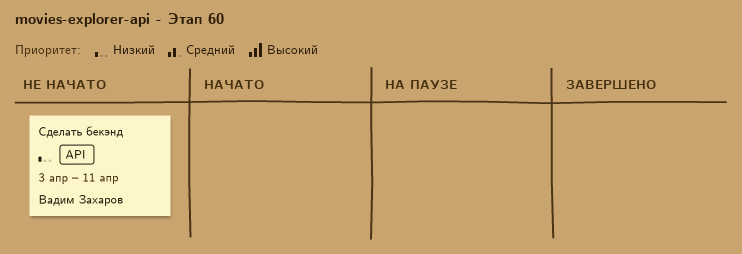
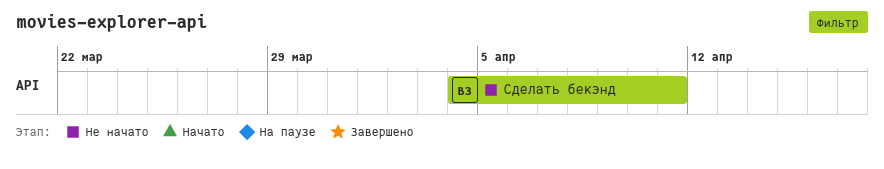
Сделать бекэнд, start: Apr 3 -> Apr 4

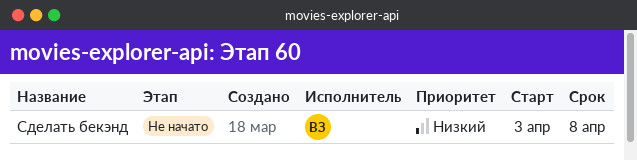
Сделать бекэнд, start: Apr 4 -> Apr 3
Сделать бекэнд, due: Apr 11 -> Apr 8

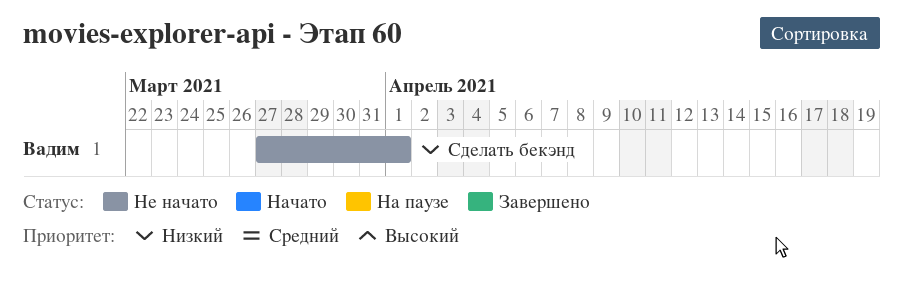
Сделать бекэнд, start: Apr 3 -> Mar 27
Сделать бекэнд, due: Apr 8 -> Apr 1

